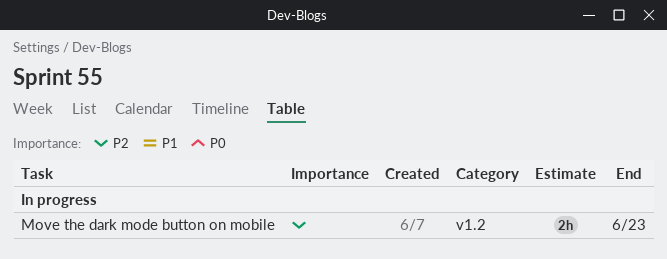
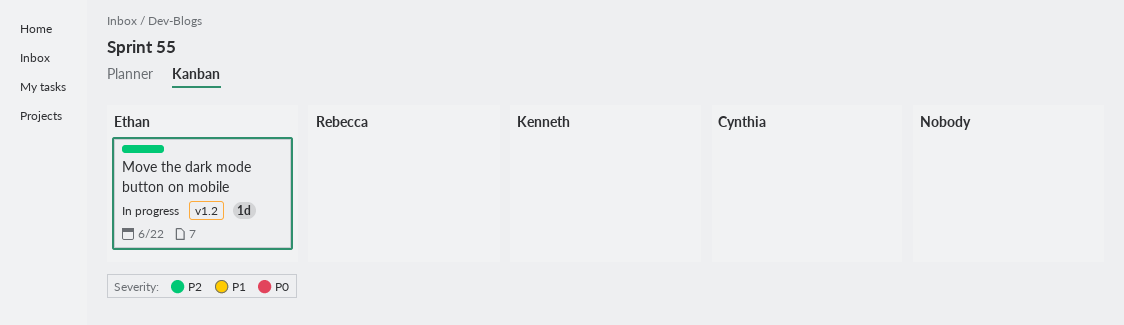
Move the dark mode button on mobile, estimate: 2h -> 1d
Move the dark mode button on mobile, due: Jun 23 -> Jun 22

